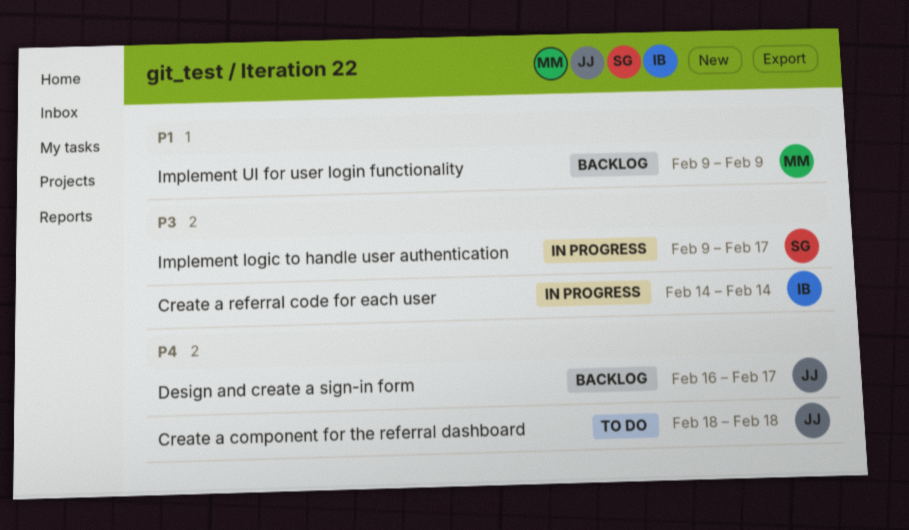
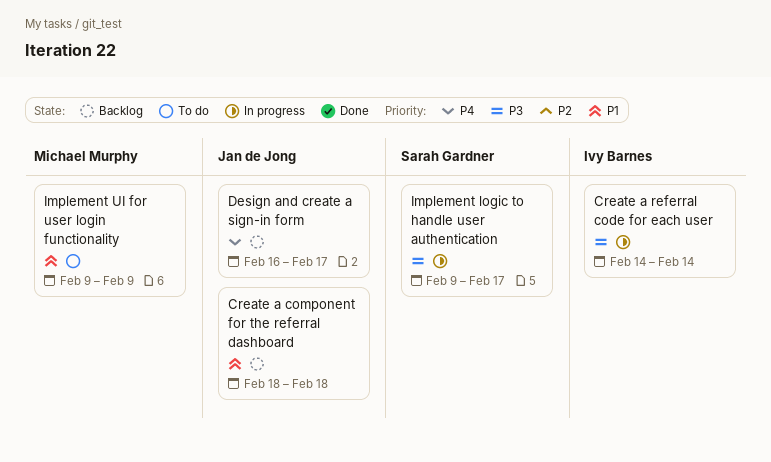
Create a component for the referral dashboard, status: To do -> Backlog
Create a component for the referral dashboard, priority: P4 -> P1
Implement UI for user login functionality, status: Backlog -> To do

